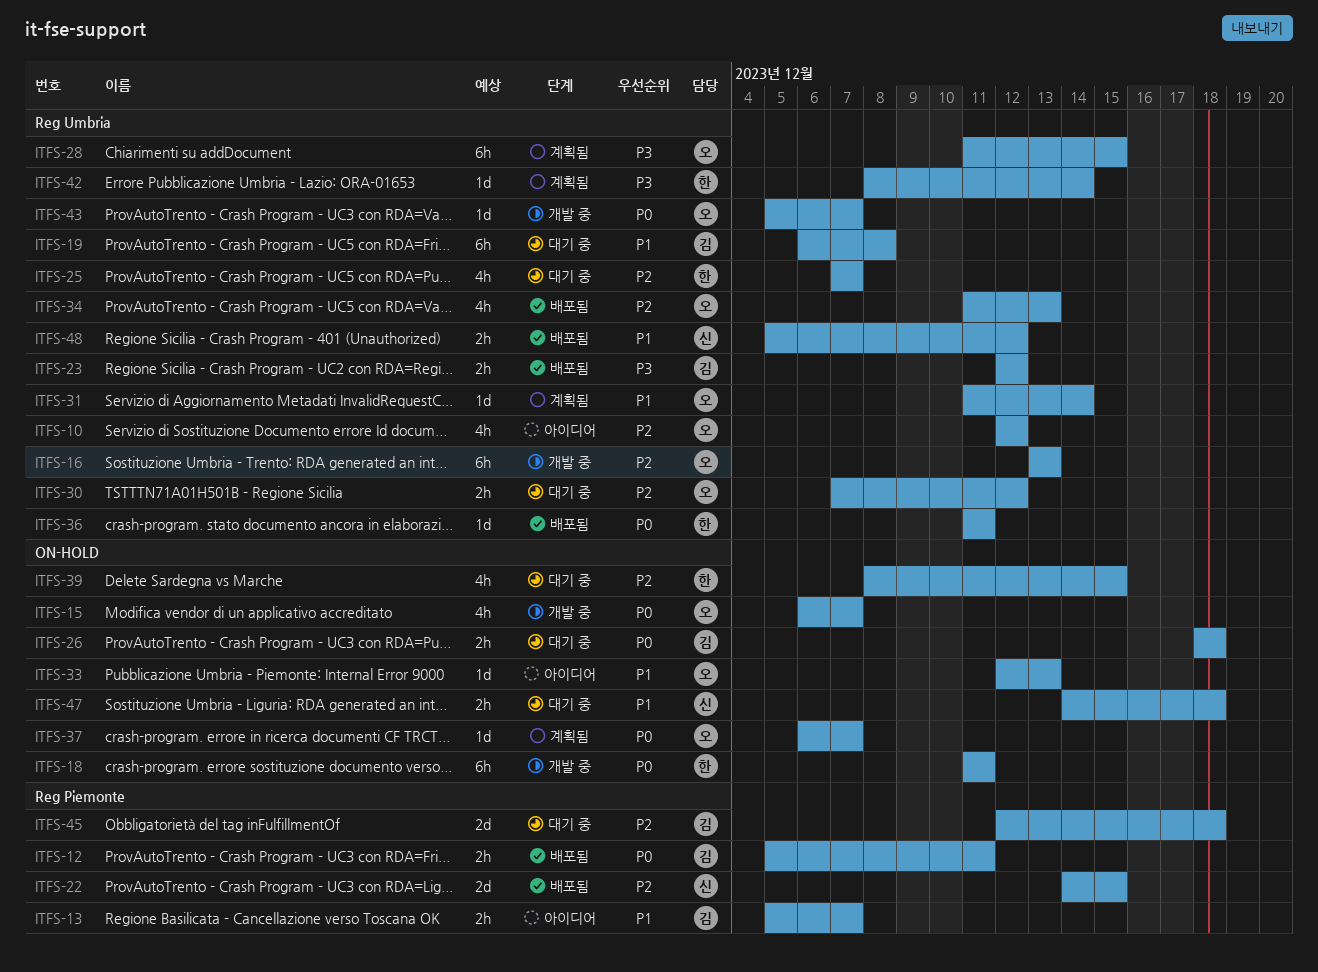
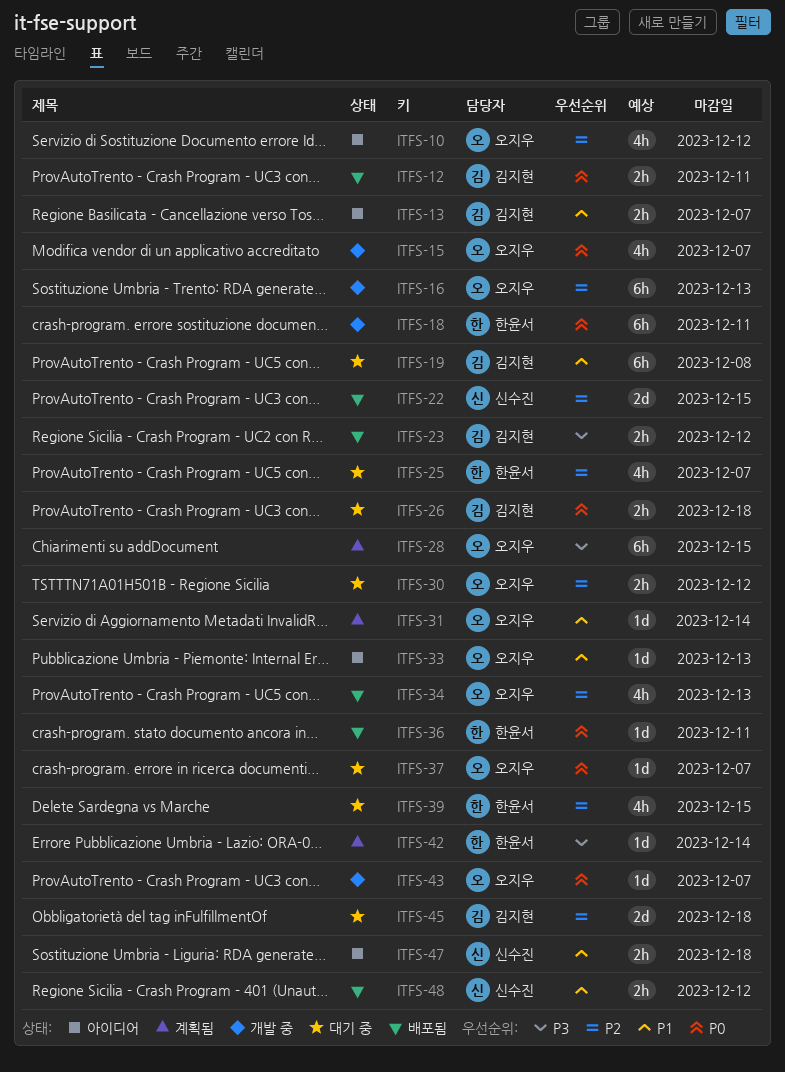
ITFS-37, status: 계획됨 -> 대기 중
ITFS-47, status: 대기 중 -> 아이디어

